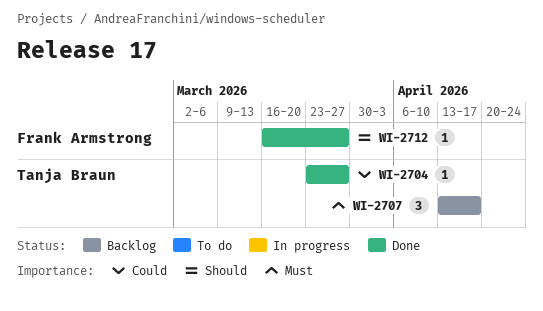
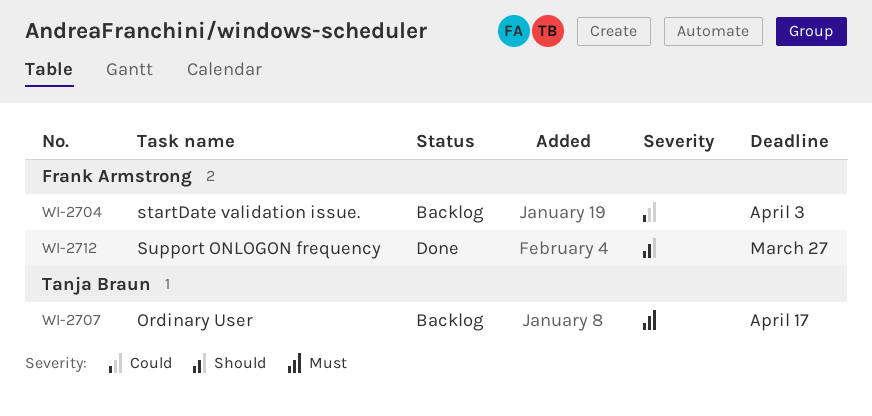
WI-2704, status: Done -> Backlog
WI-2704, owner: Tanja Braun -> Frank Armstrong
WI-2704, due: Mar 27 -> Apr 3

